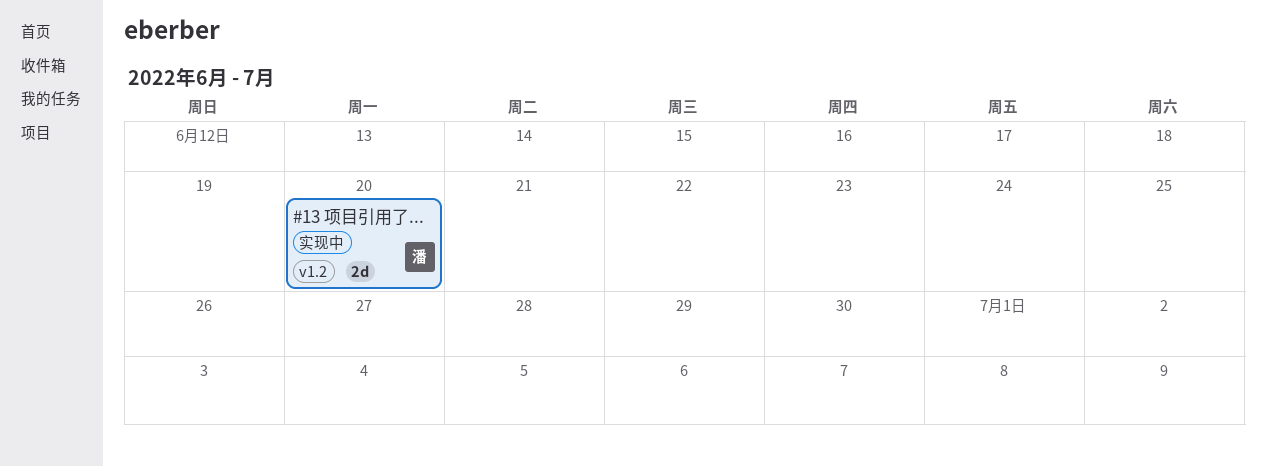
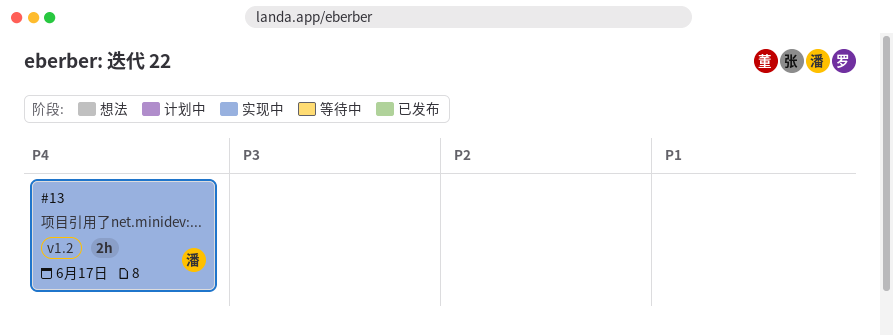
#13, estimate: 2d -> 2h
#13, due: Jun 20 -> Jun 17

